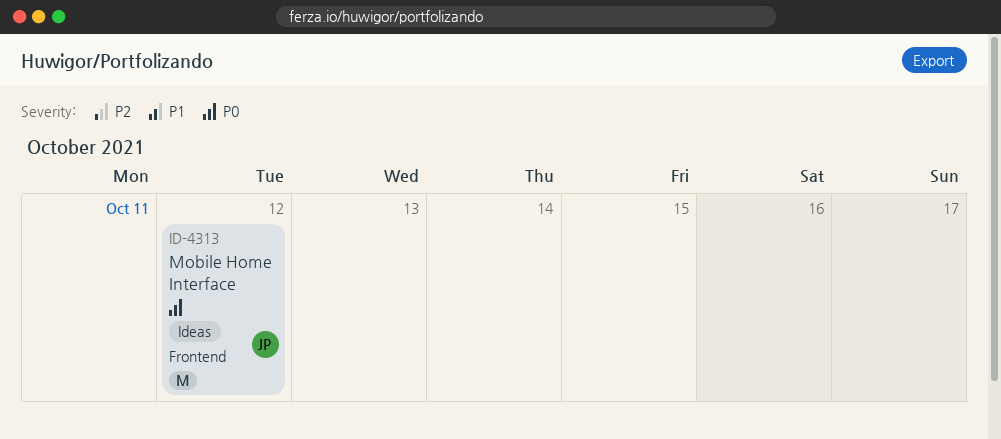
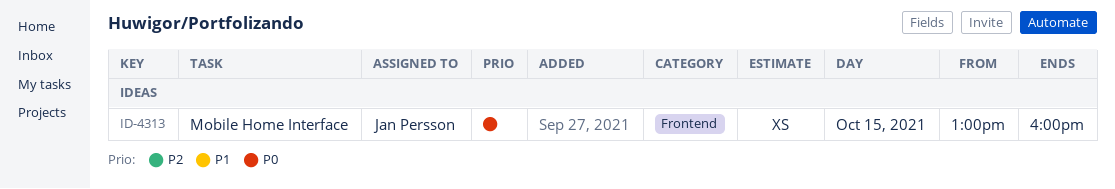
ID-4313, estimate: M -> XS
ID-4313, day: Oct 12 -> Oct 15

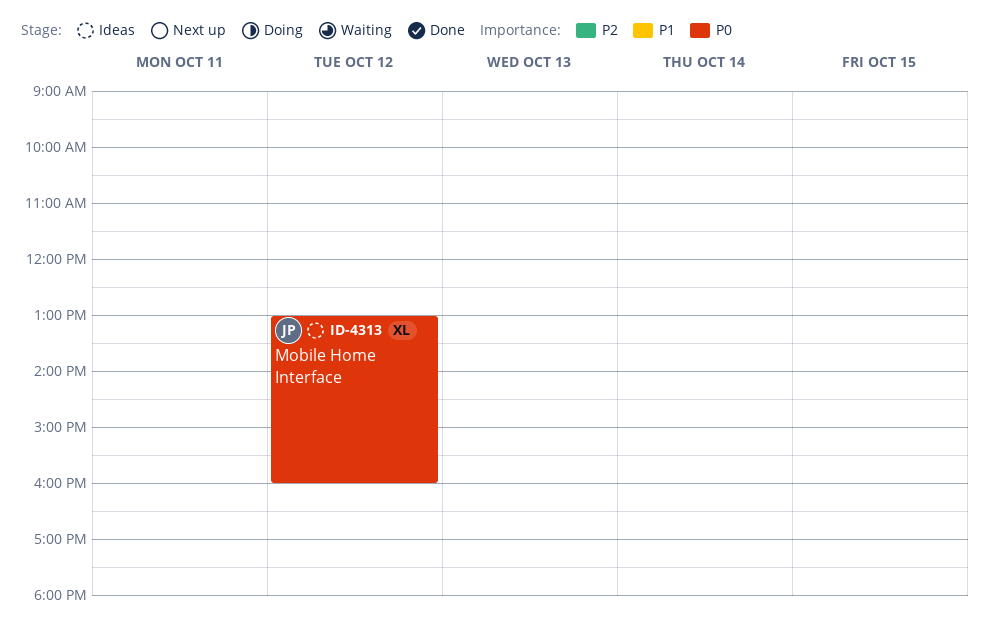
ID-4313, estimate: XS -> XL
ID-4313, day: Oct 15 -> Oct 12

